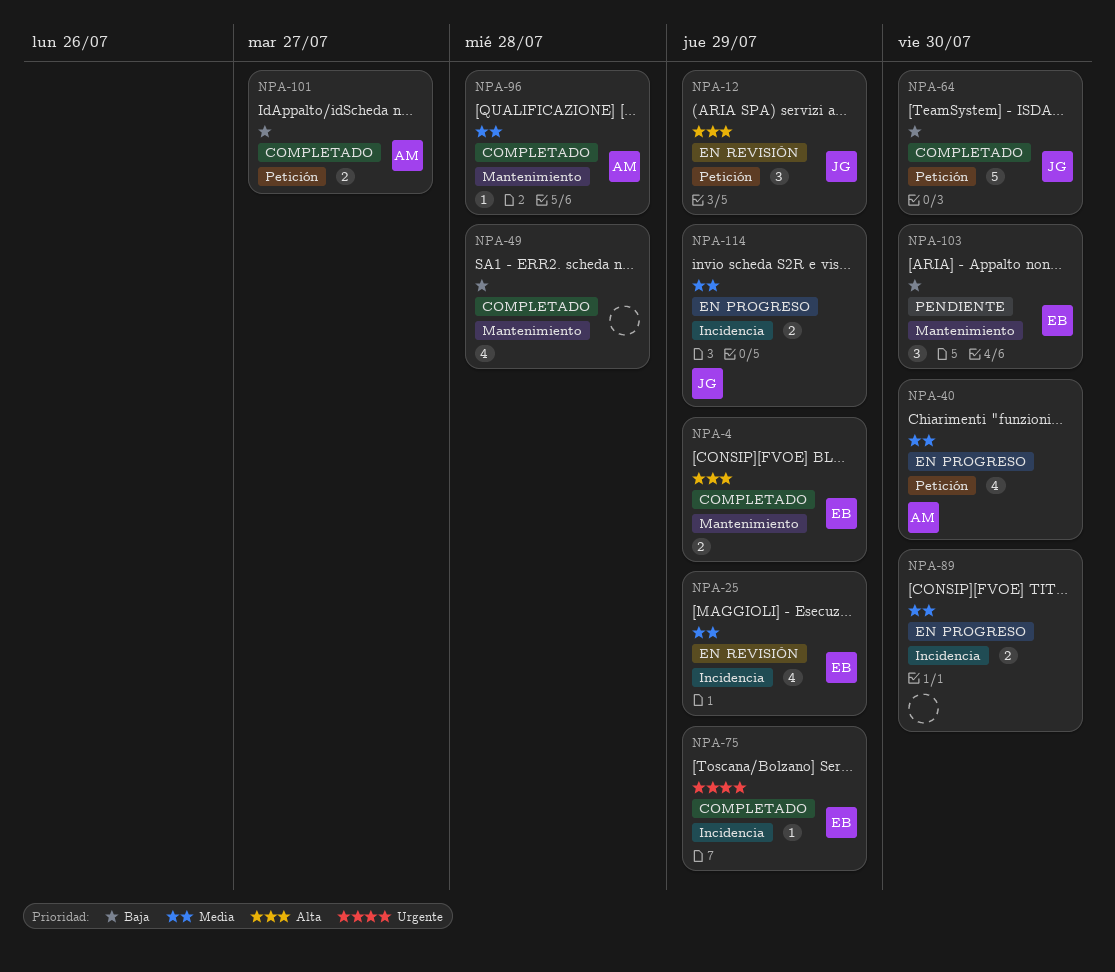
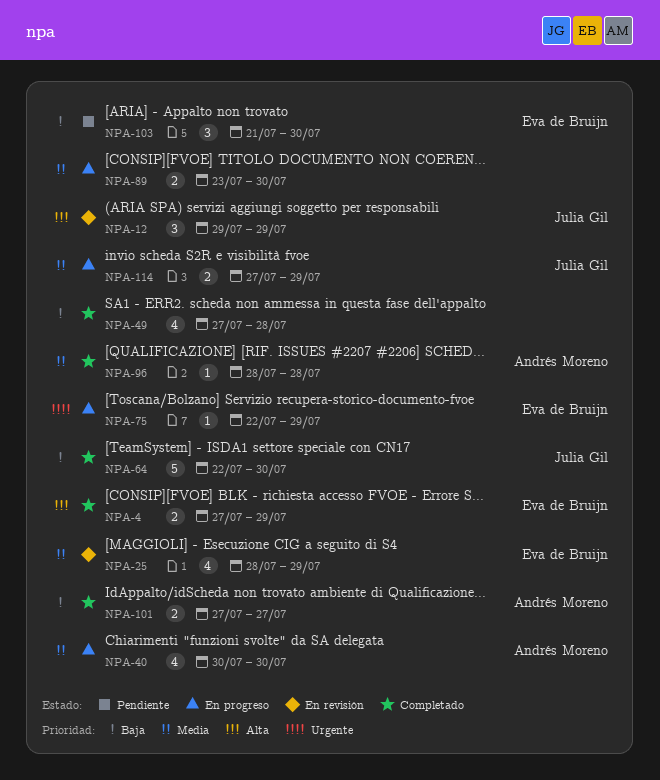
NPA-75, status: Completado -> En progreso

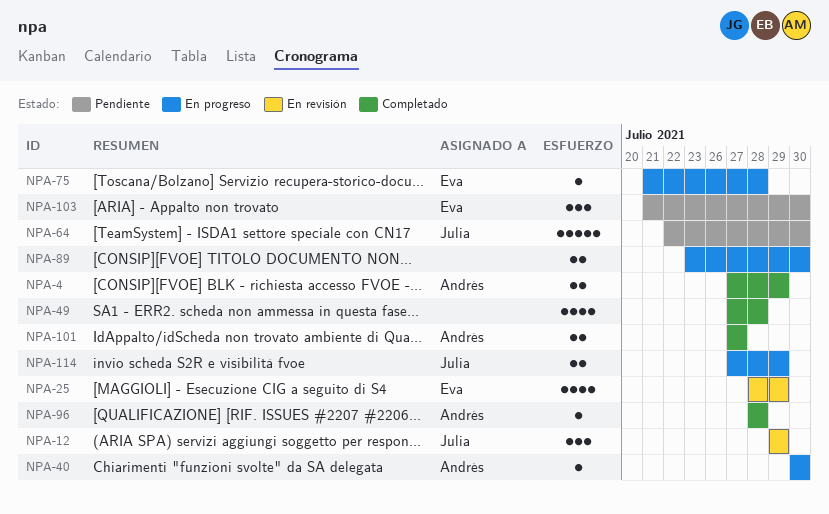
NPA-4, owner: Eva de Bruijn -> Andrés Moreno
NPA-40, estimate: 4 -> 1
NPA-64, status: Completado -> Pendiente
NPA-75, start: Jul 22 -> Jul 21
NPA-75, due: Jul 29 -> Jul 28

